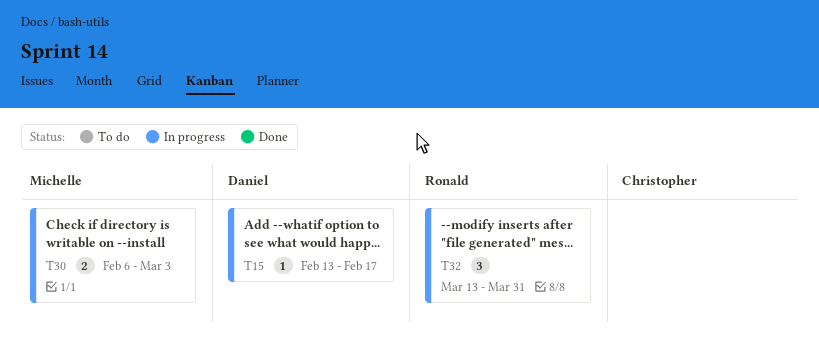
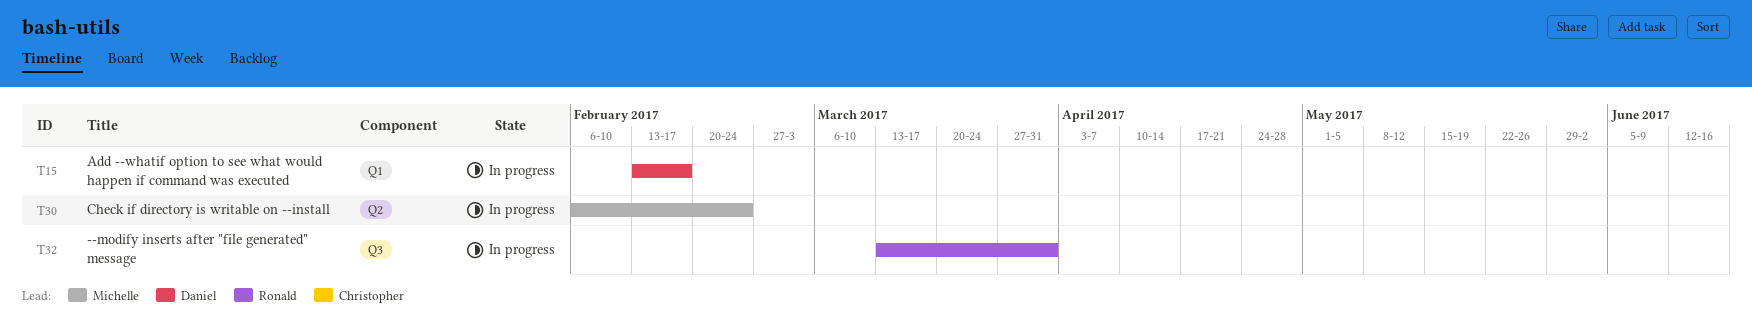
T30, due: Mar 3 -> Feb 24

